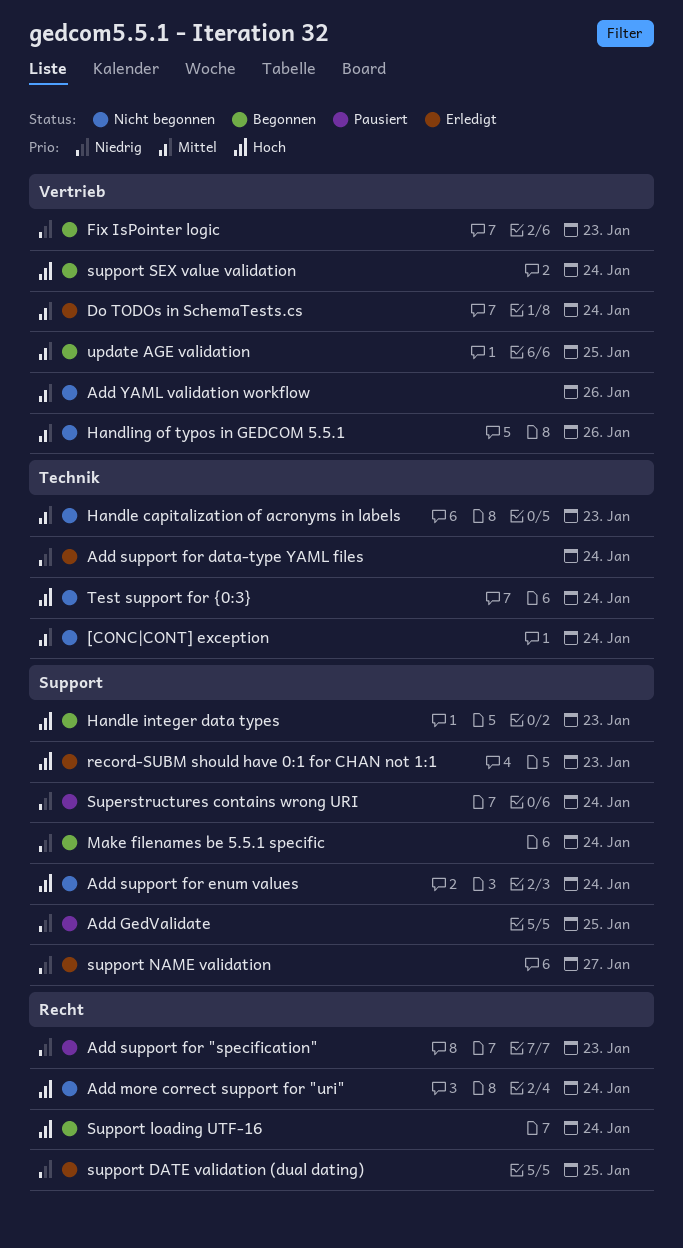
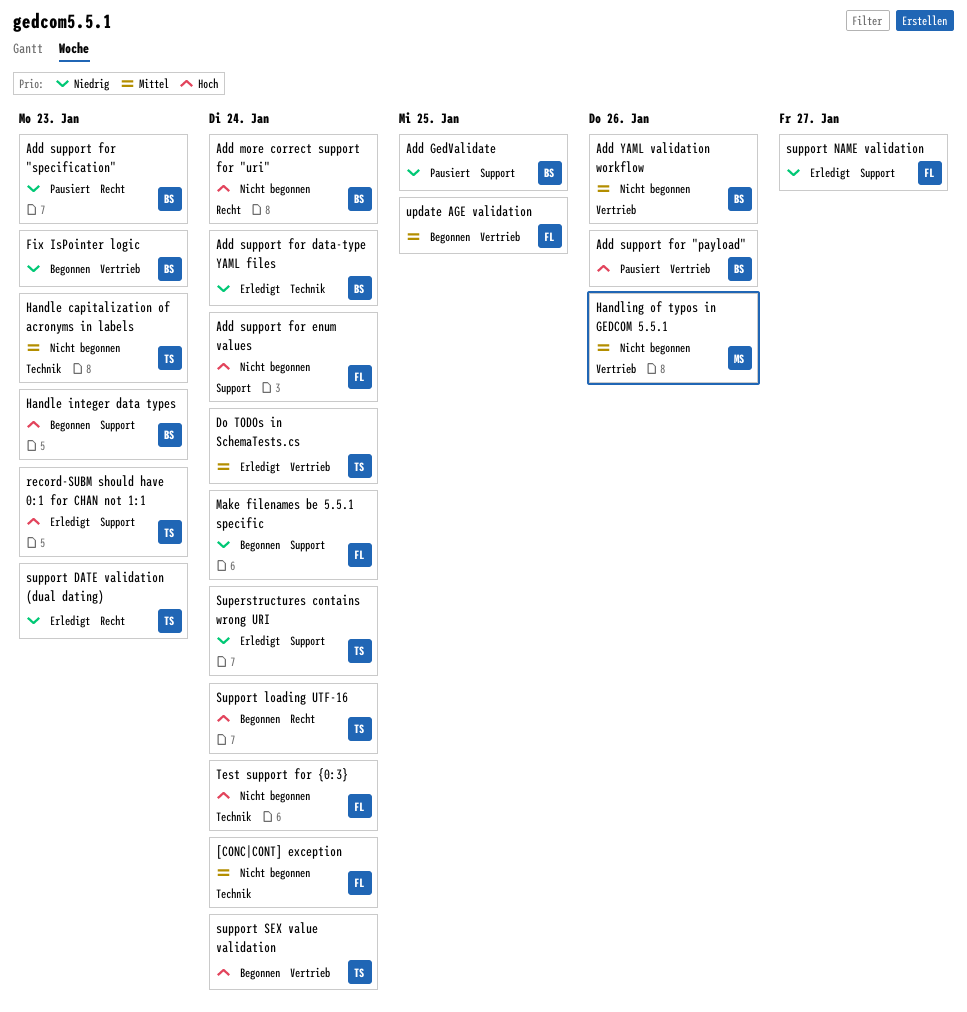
Add support for "payload": none -> present
Superstructures contains wrong URI, status: Pausiert -> Erledigt
support DATE validation (dual dating), due: Jan 25 -> Jan 23

